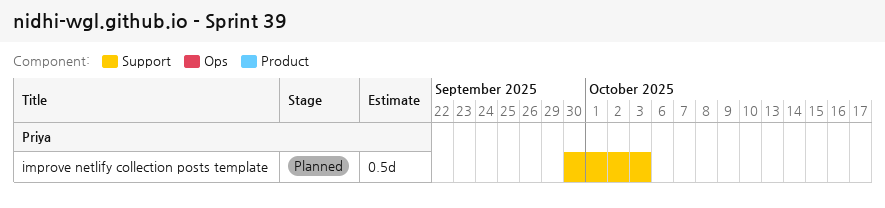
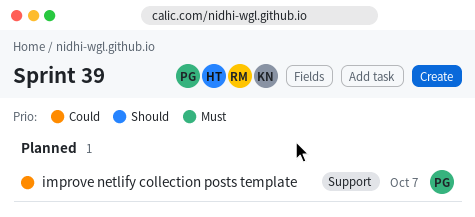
improve netlify collection posts template, due: Oct 3 -> Oct 7

